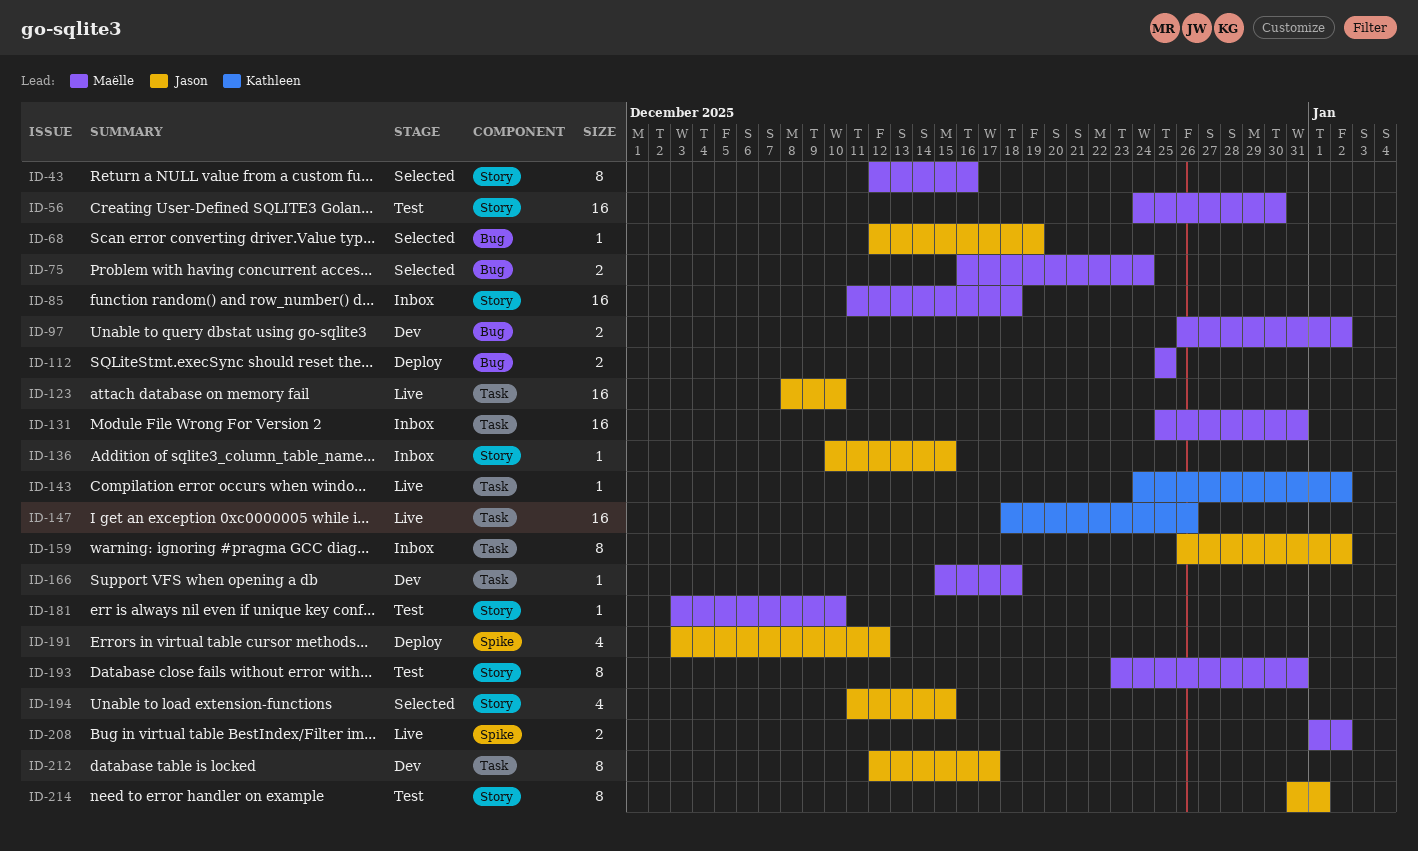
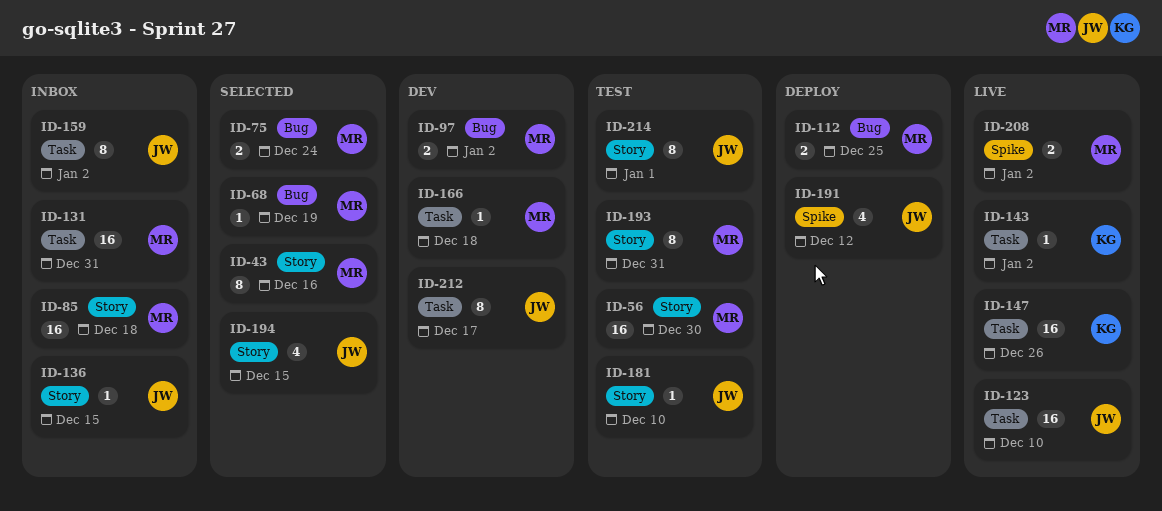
ID-68, owner: Jason -> Maëlle
ID-181, owner: Maëlle -> Jason

